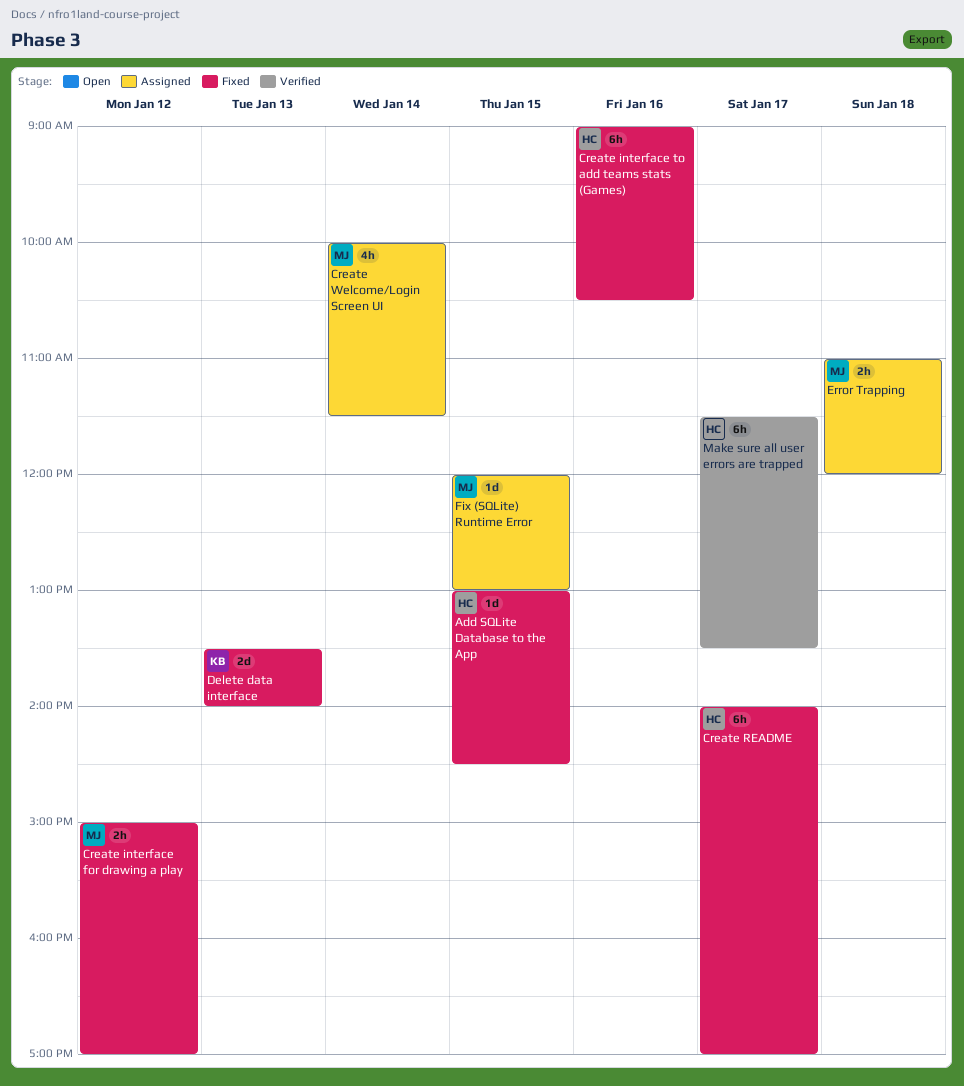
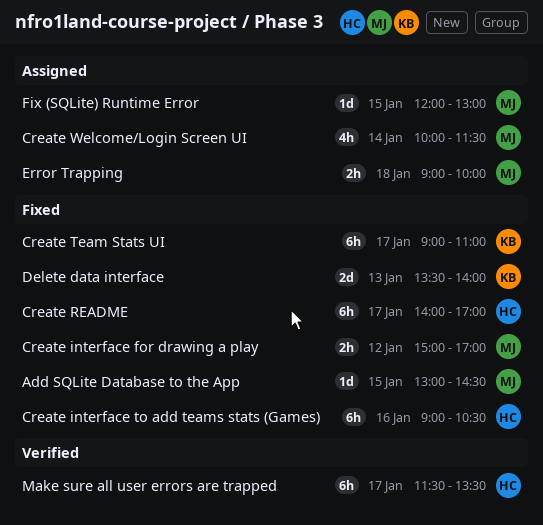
Add SQLite Database to the App, owner: HC -> MJ
Create Team Stats UI: none -> present
Error Trapping, begins: 11:00 -> 09:00
Error Trapping, ends: 12:00 -> 10:00

